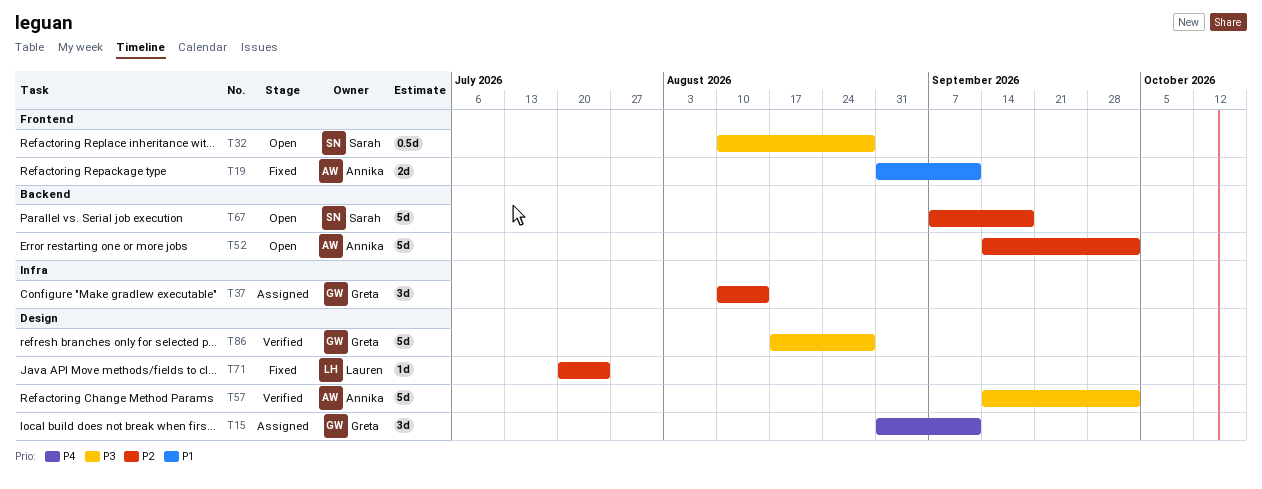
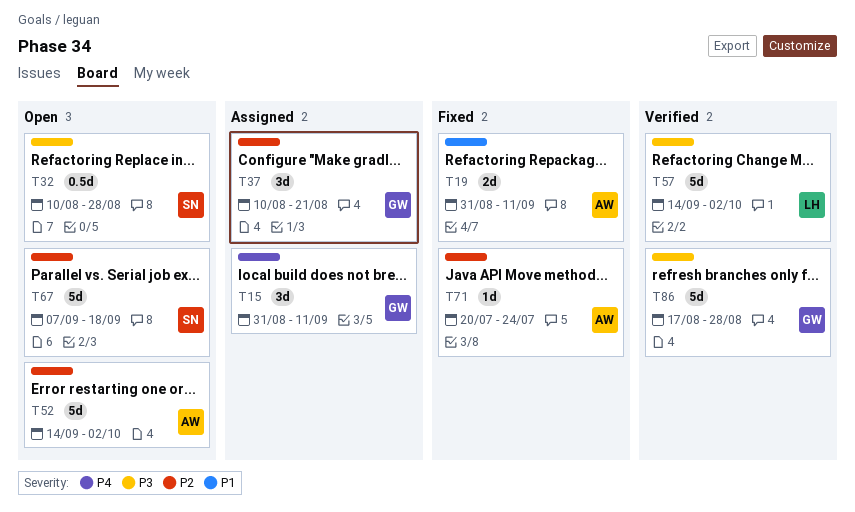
T37, due: Aug 14 -> Aug 21
T57, owner: Annika -> Lauren
T71, owner: Lauren -> Annika

